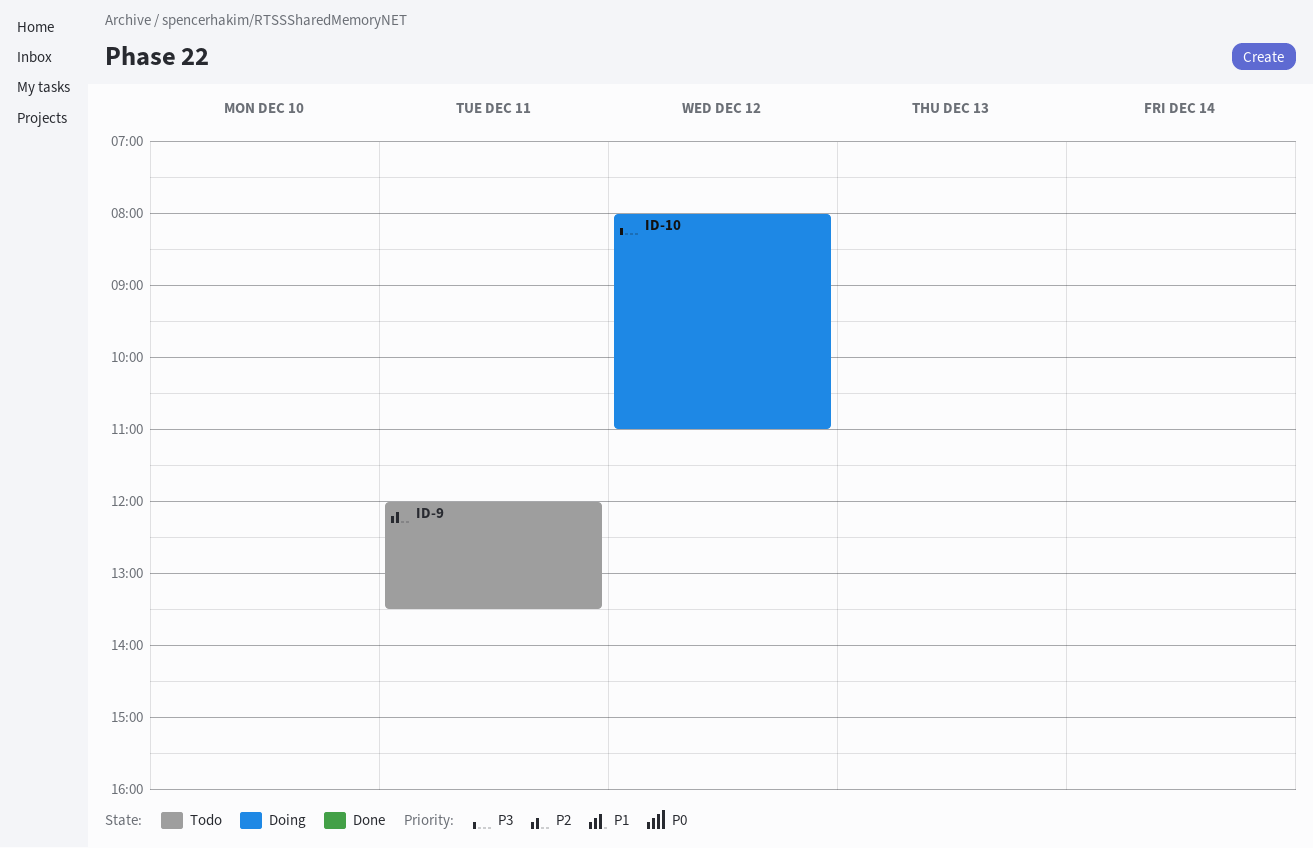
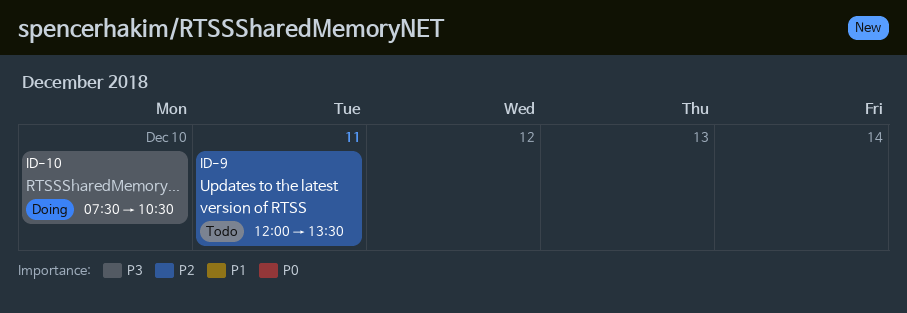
ID-10, day: Dec 12 -> Dec 10
ID-10, begins: 08:00 -> 07:30
ID-10, ends: 11:00 -> 10:30

